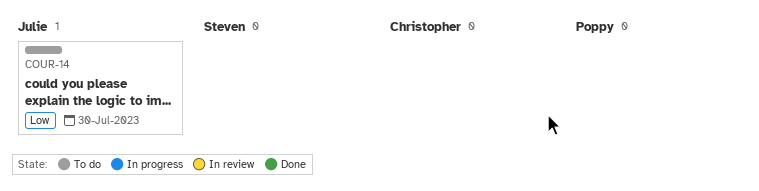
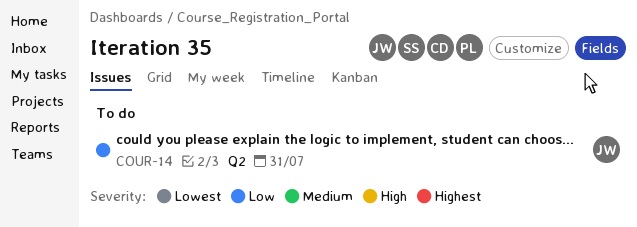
COUR-14, due: Jul 30 -> Jul 31

